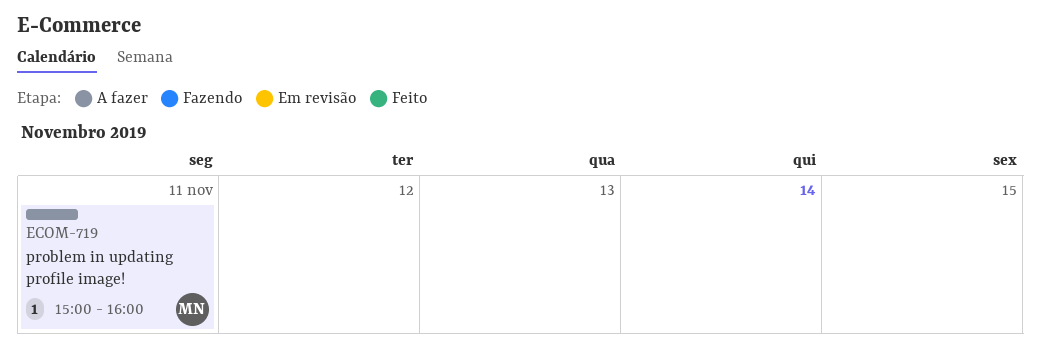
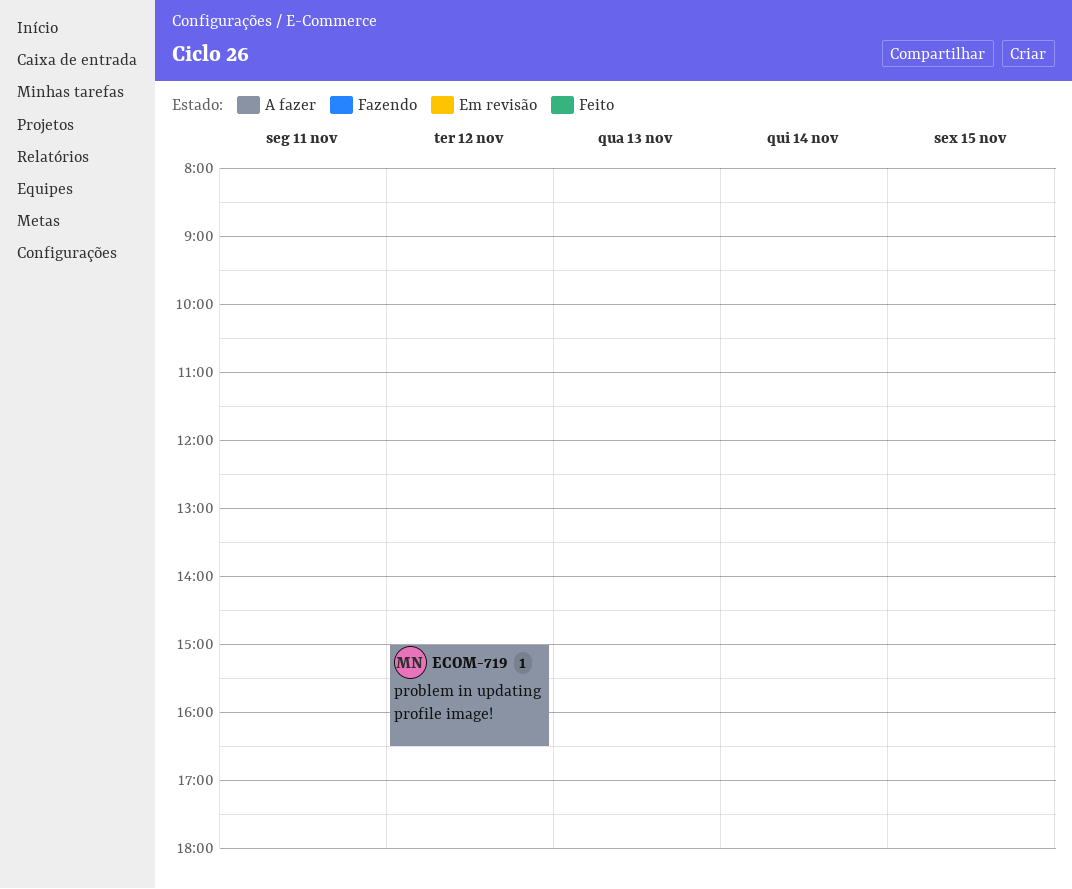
ECOM-719, day: Nov 11 -> Nov 12
ECOM-719, ends: 16:00 -> 16:30

